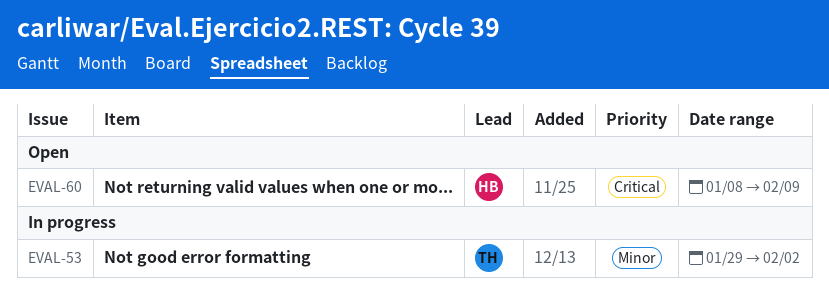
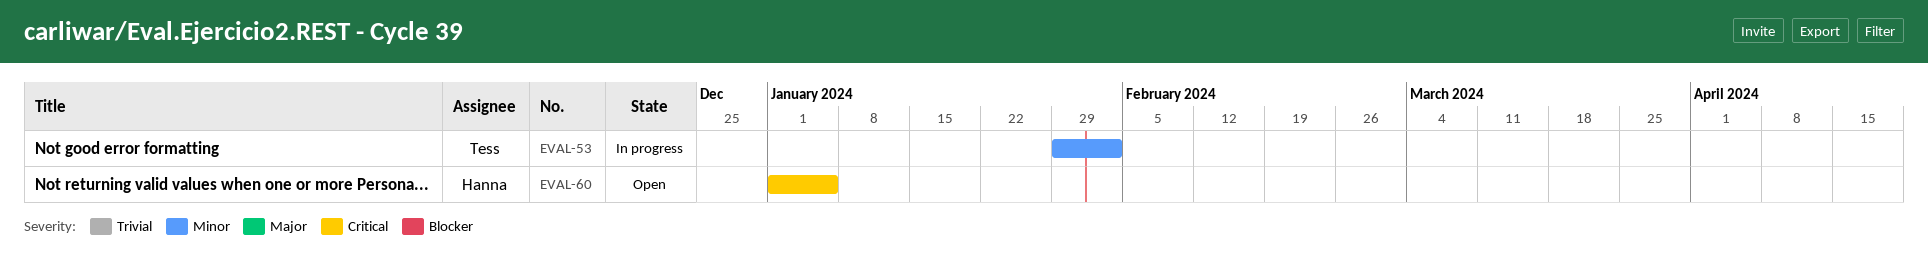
EVAL-60, start: Jan 8 -> Jan 1
EVAL-60, due: Feb 9 -> Jan 5

